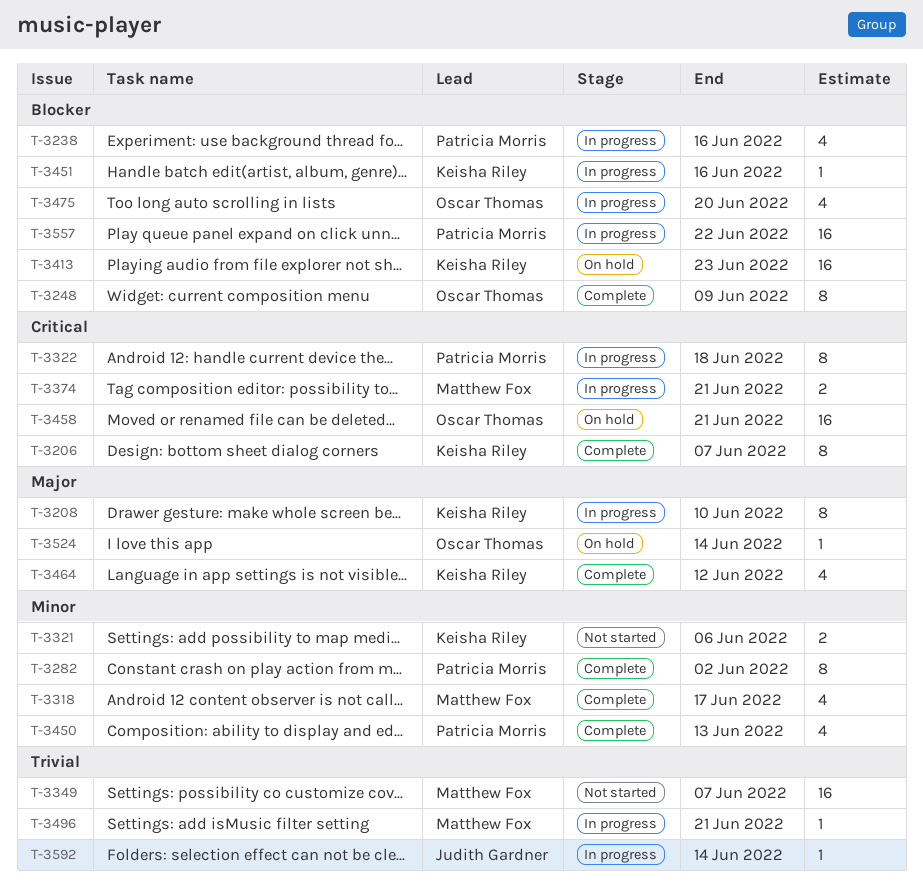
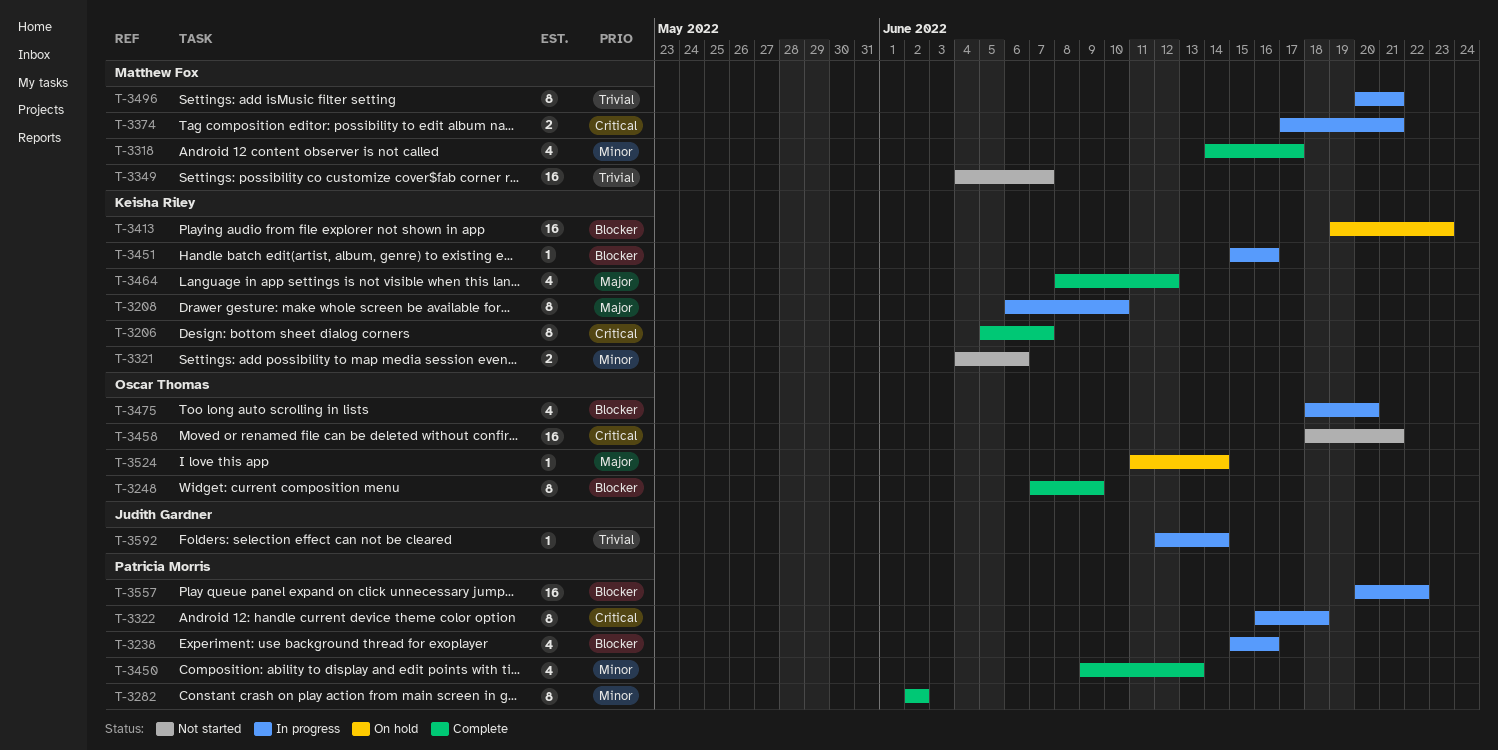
T-3458, status: On hold -> Not started
T-3496, estimate: 1 -> 8

